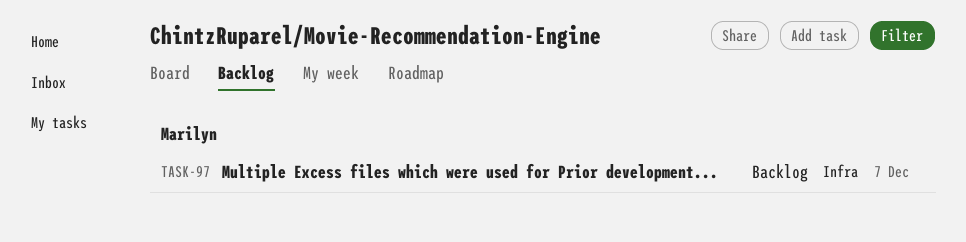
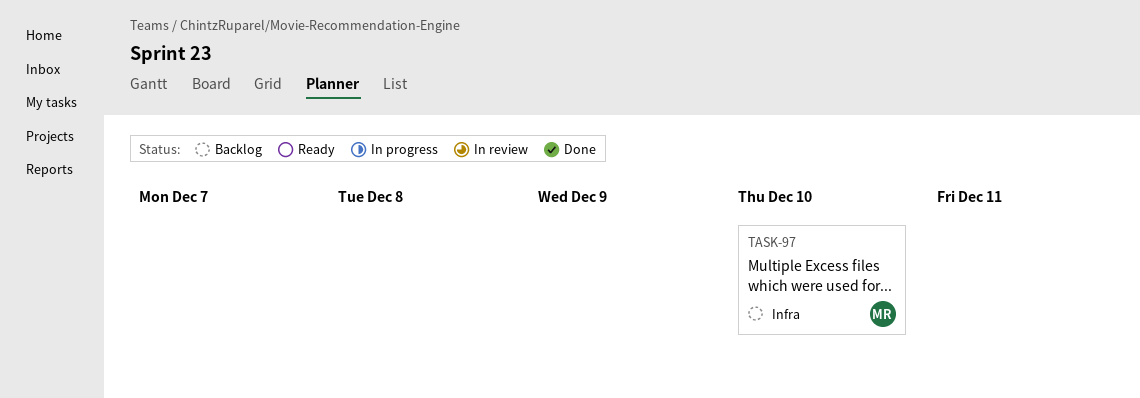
TASK-97, due: Dec 7 -> Dec 10

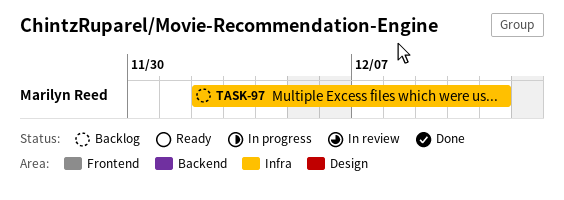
TASK-97, due: Dec 10 -> Dec 11

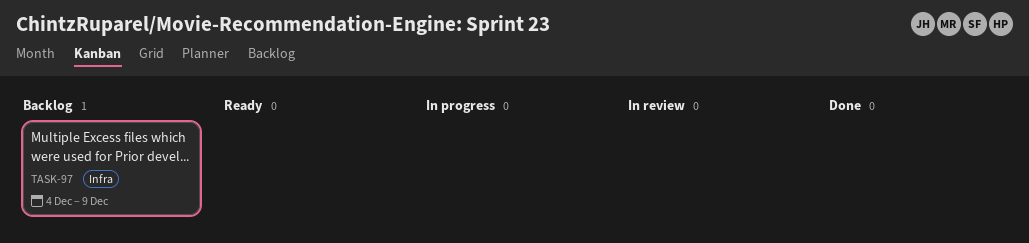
TASK-97, start: Dec 2 -> Dec 4
TASK-97, due: Dec 11 -> Dec 9

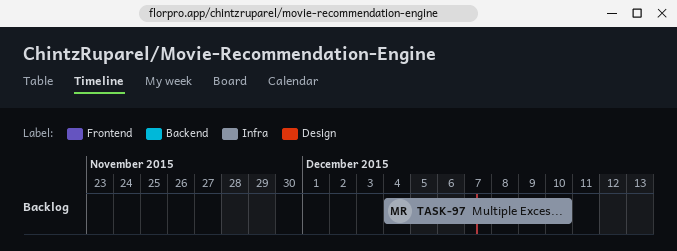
TASK-97, due: Dec 9 -> Dec 10

